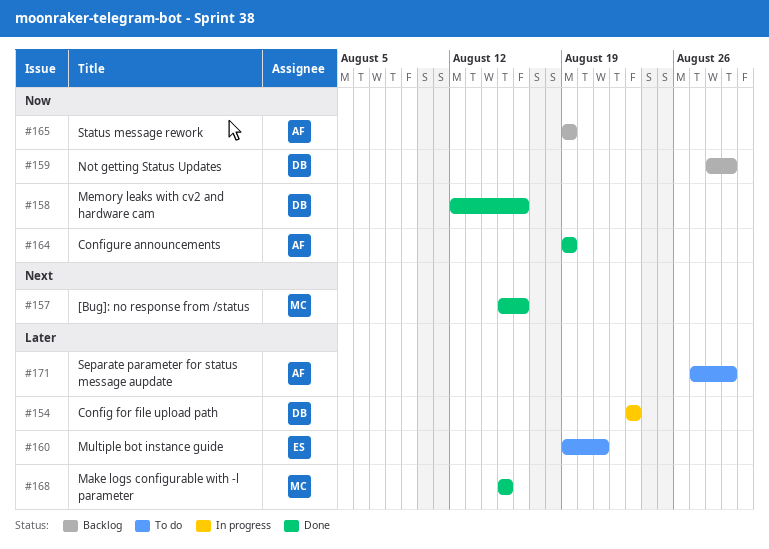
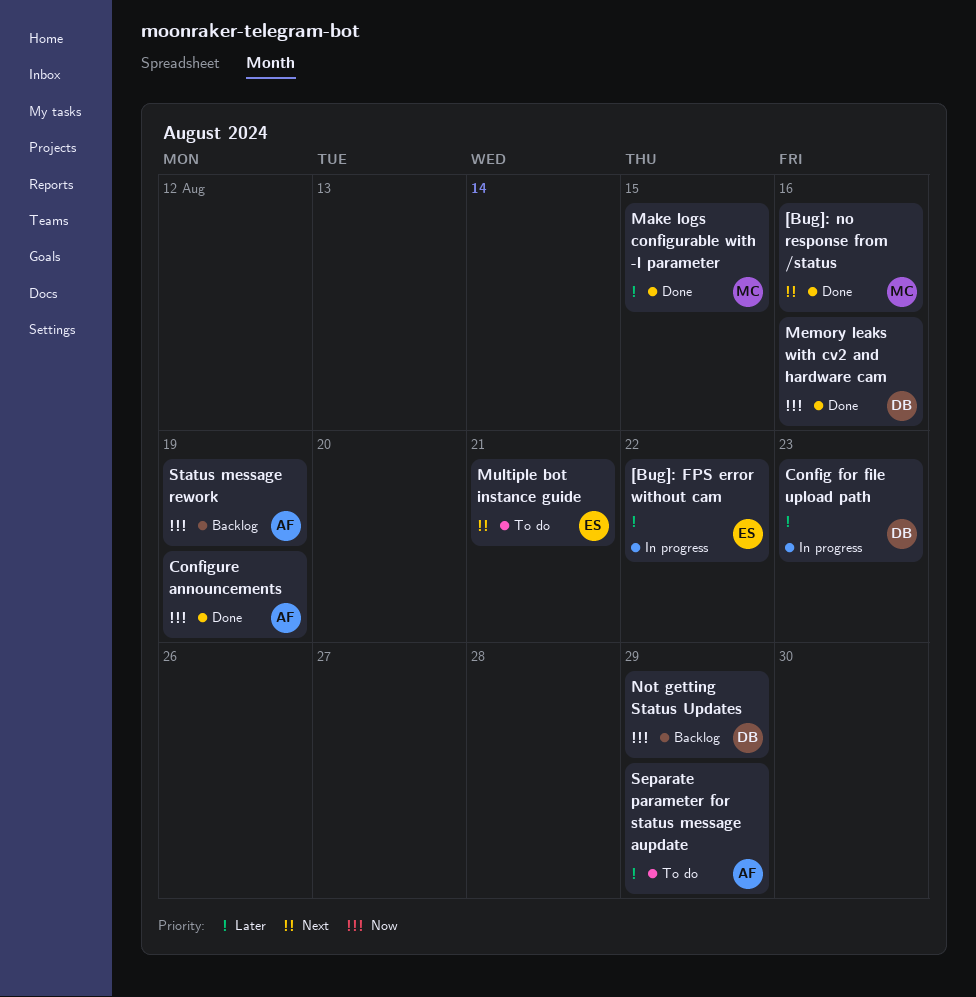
[Bug]: FPS error without cam: none -> present
Multiple bot instance guide, priority: Later -> Next

